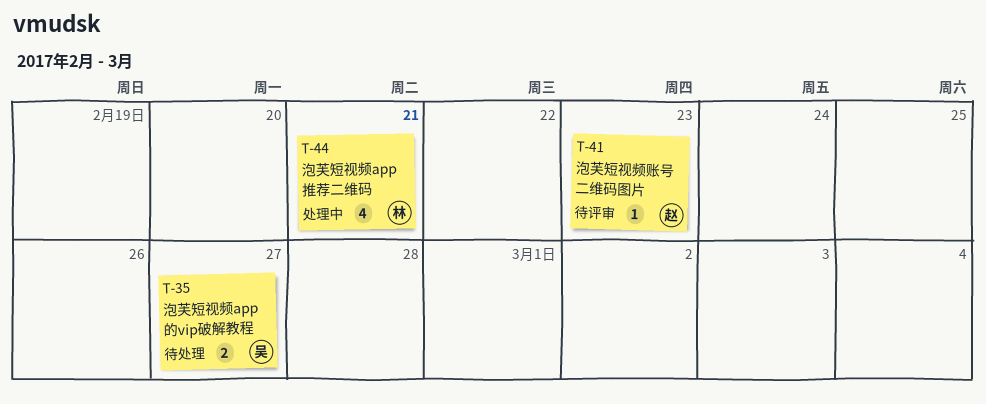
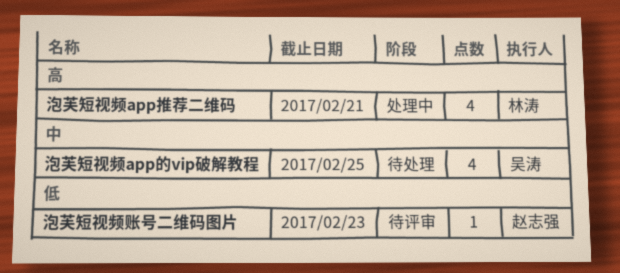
泡芙短视频app的vip破解教程, estimate: 2 -> 4
泡芙短视频app的vip破解教程, due: Feb 27 -> Feb 25

